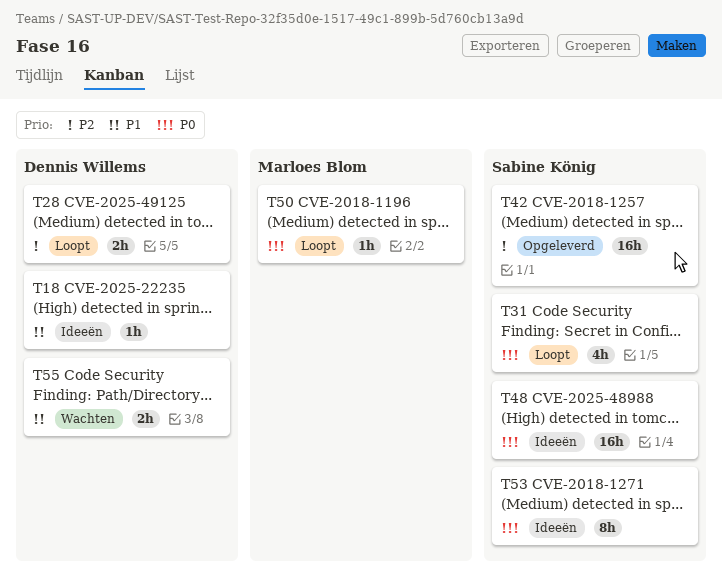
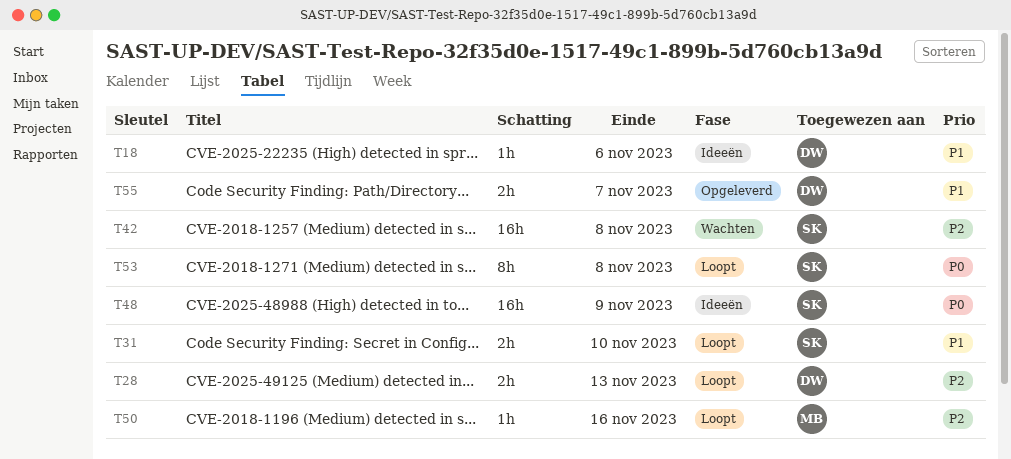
T31, priority: P0 -> P1
T31, estimate: 4h -> 2h
T42, status: Opgeleverd -> Wachten
T50, priority: P0 -> P2
T53, status: Ideeën -> Loopt
T55, status: Wachten -> Opgeleverd

